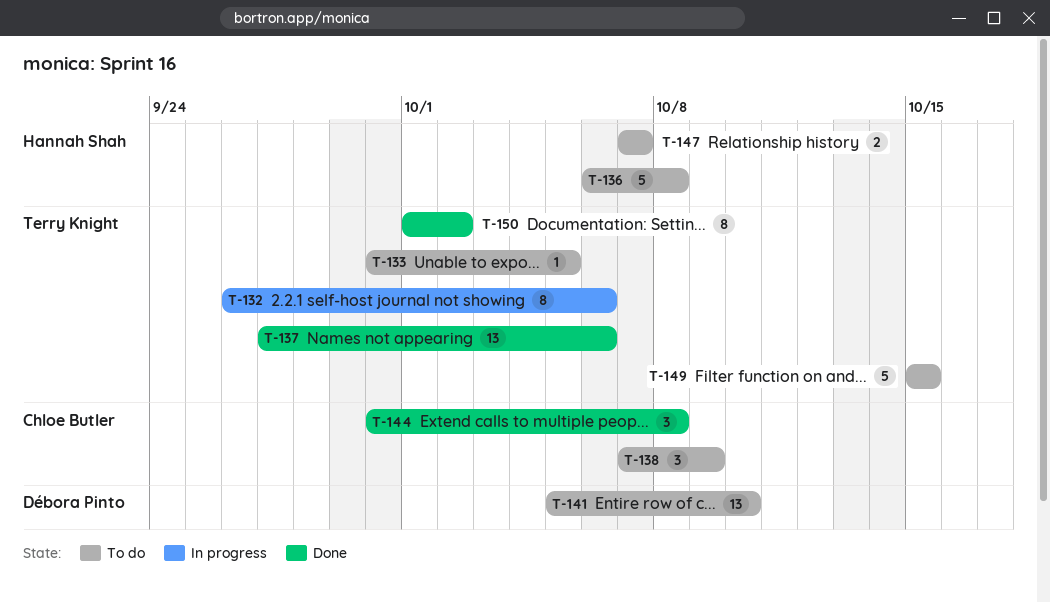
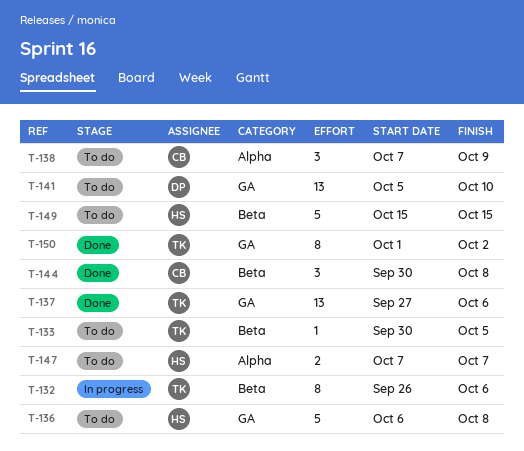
T-149, owner: Terry Knight -> Hannah Shah

